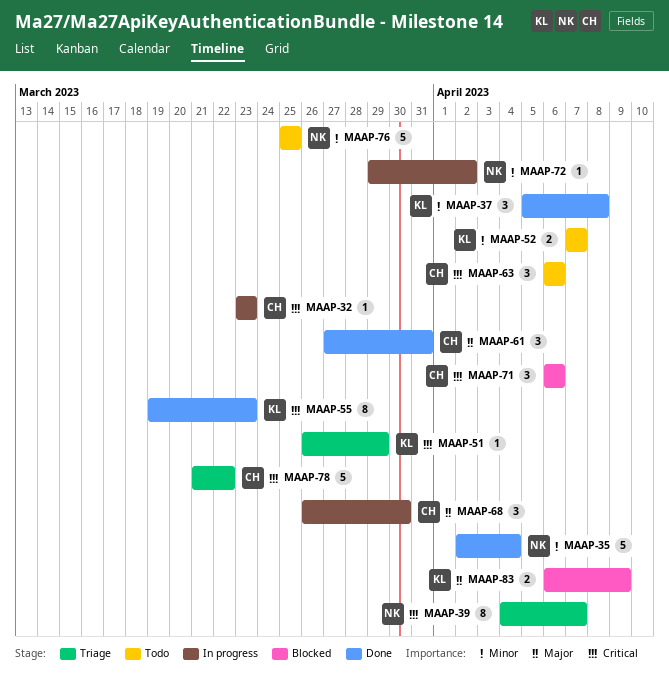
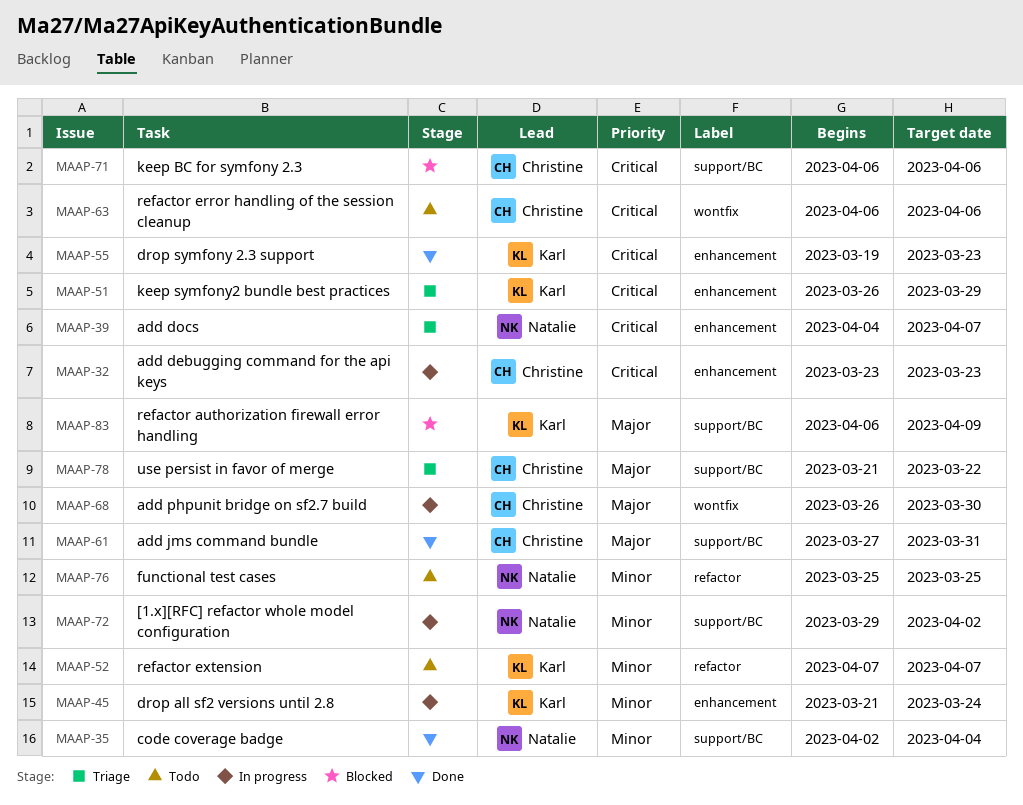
MAAP-37: present -> none
MAAP-45: none -> present
MAAP-78, priority: Critical -> Major

